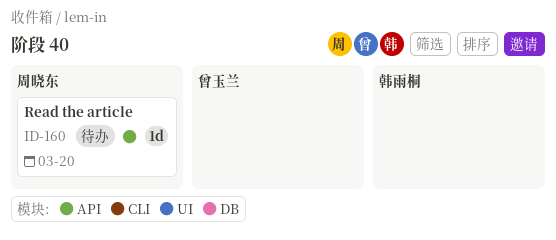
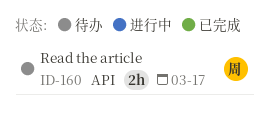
ID-160, estimate: 1d -> 2h
ID-160, due: Mar 20 -> Mar 17

